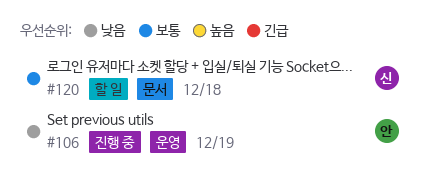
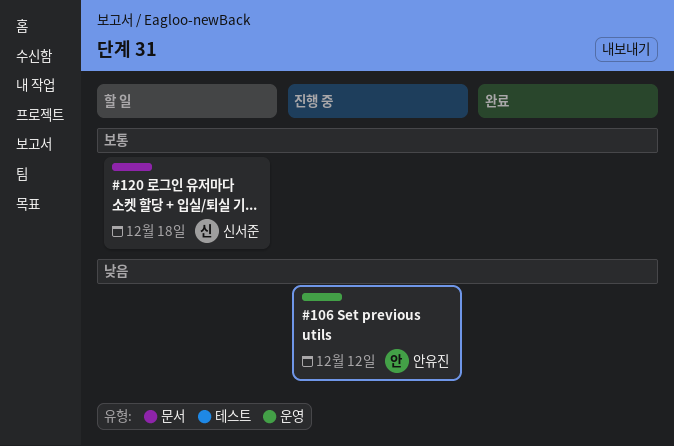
#106, due: Dec 19 -> Dec 12

